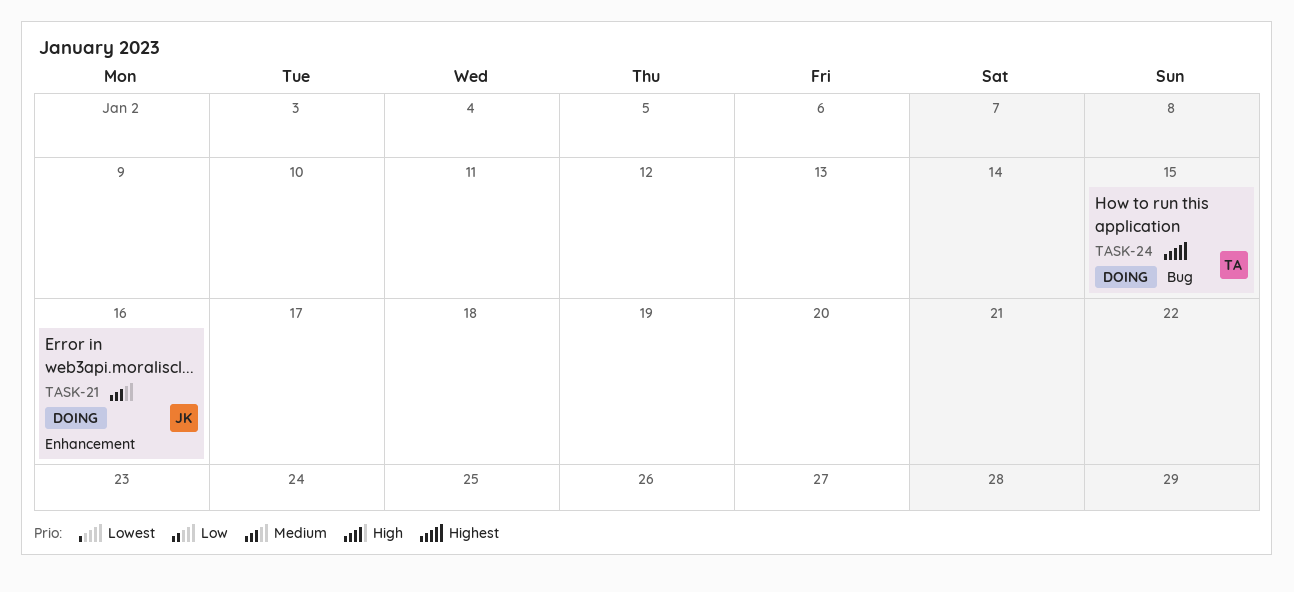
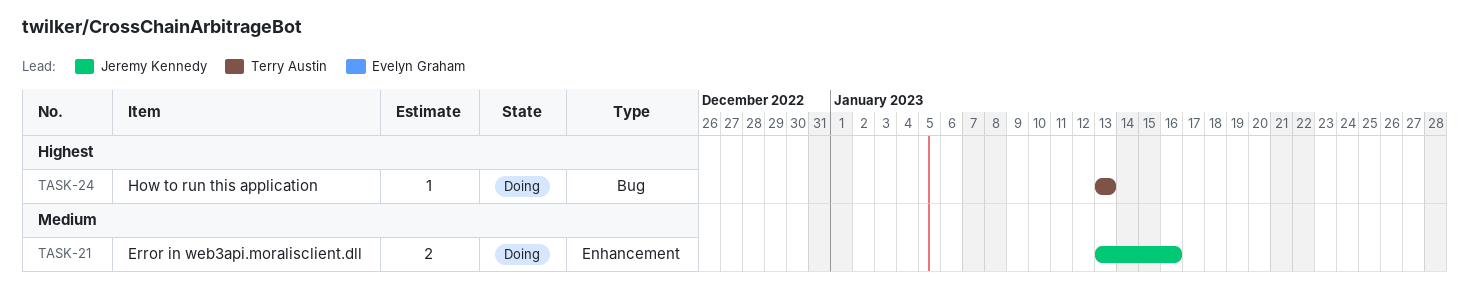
TASK-24, due: Jan 15 -> Jan 13

